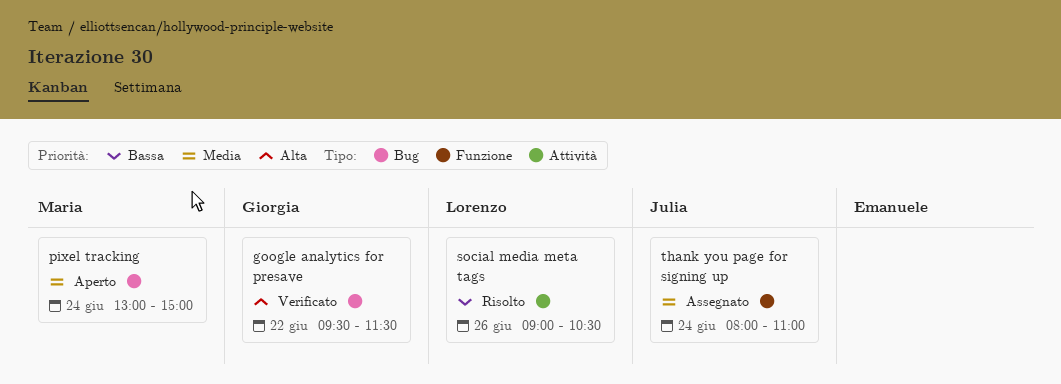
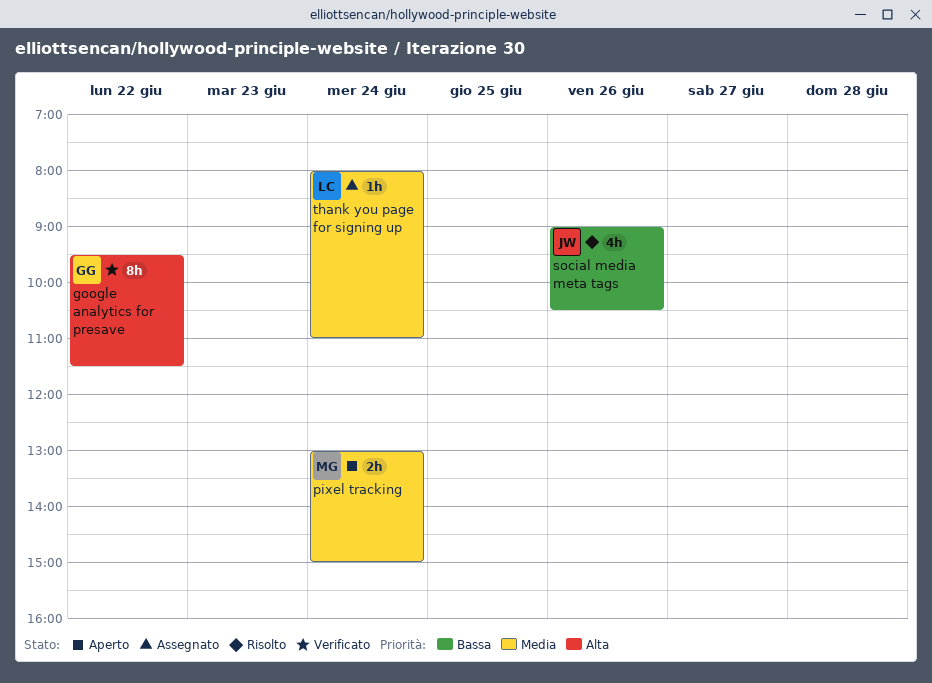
social media meta tags, owner: Lorenzo -> Julia
thank you page for signing up, owner: Julia -> Lorenzo

